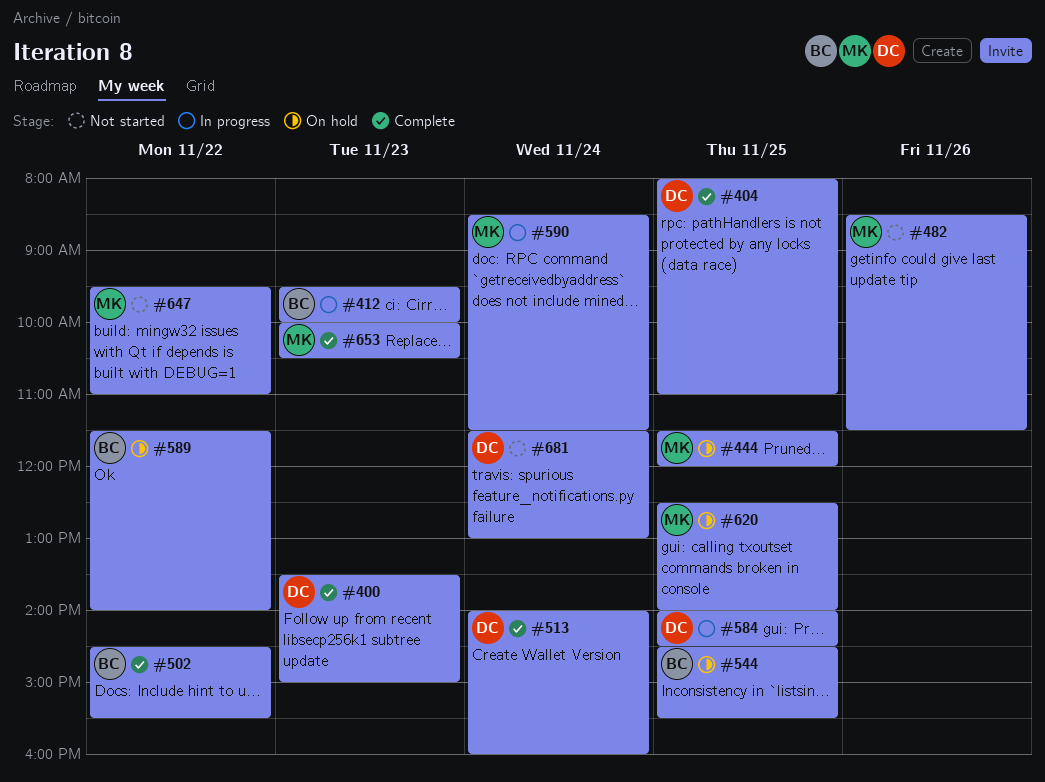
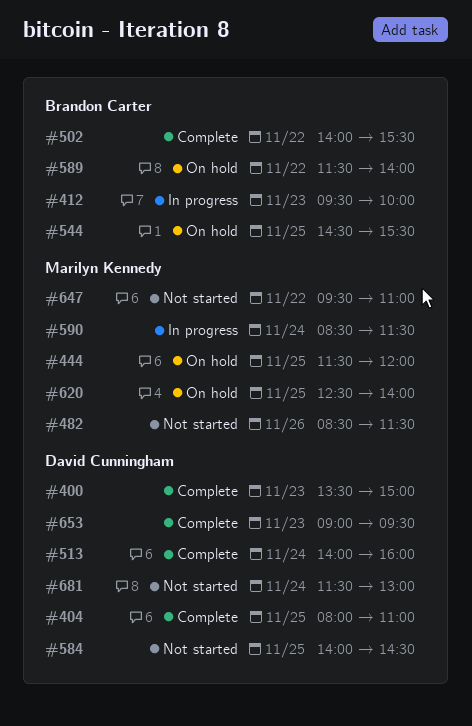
#502, begins: 14:30 -> 14:00
#584, status: In progress -> Not started
#653, owner: Marilyn Kennedy -> David Cunningham
#653, begins: 10:00 -> 09:00
#653, ends: 10:30 -> 09:30

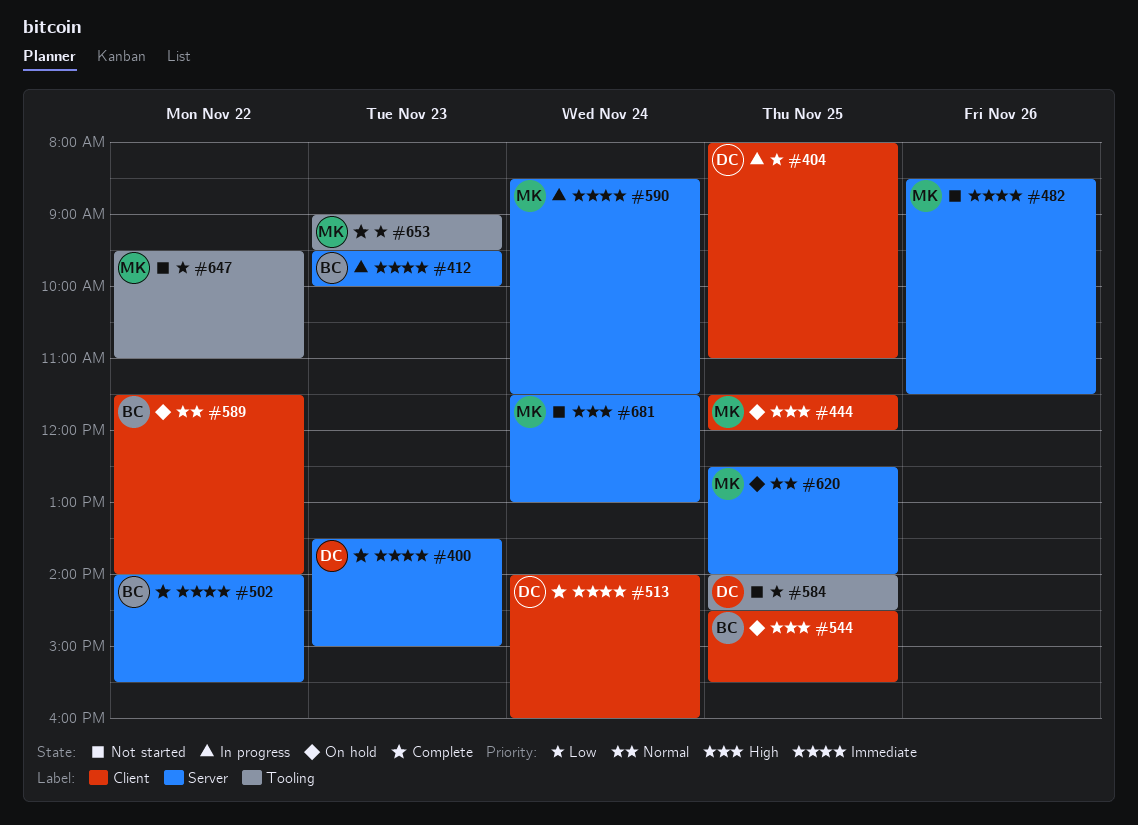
#404, status: Complete -> In progress
#653, owner: David Cunningham -> Marilyn Kennedy
#681, owner: David Cunningham -> Marilyn Kennedy

